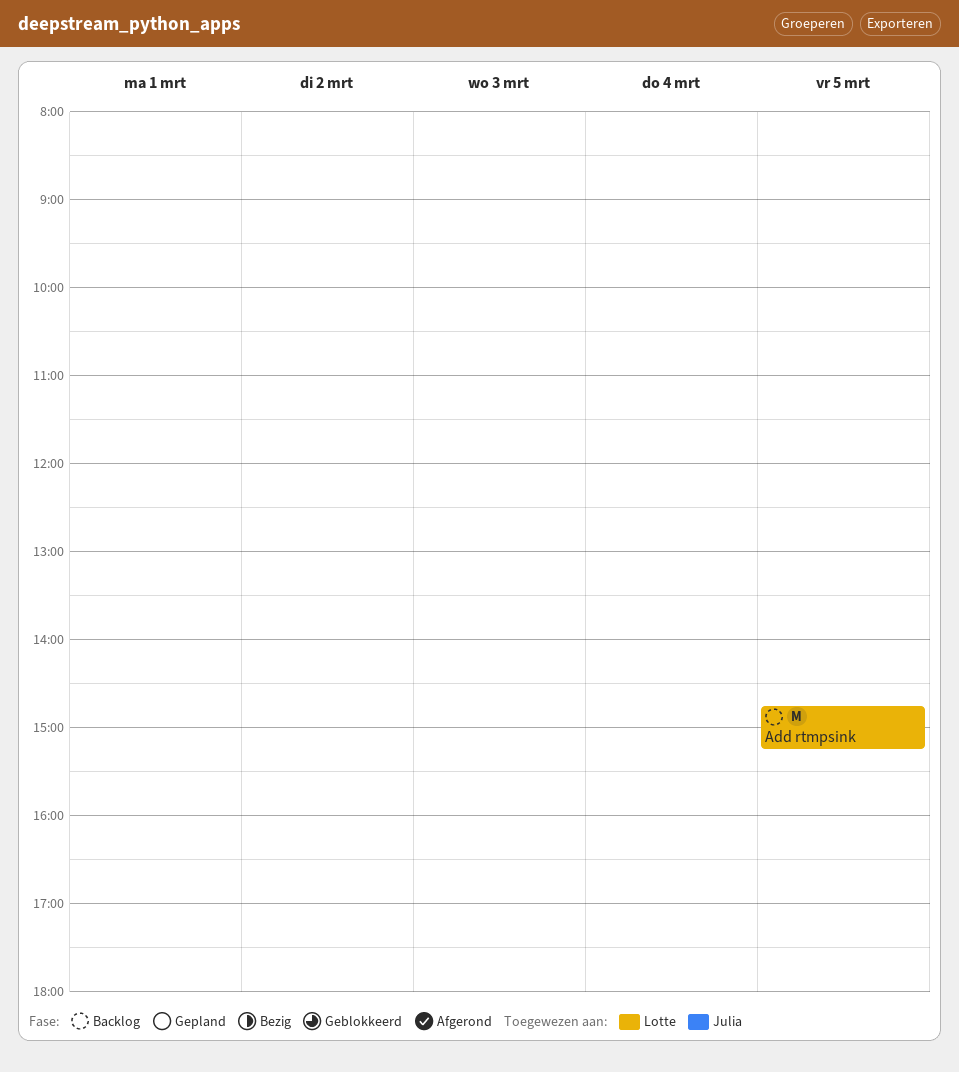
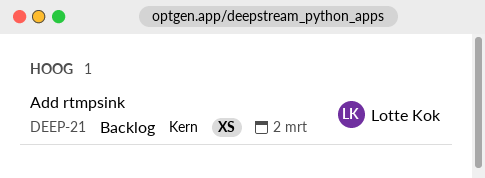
Add rtmpsink, estimate: M -> XS
Add rtmpsink, day: Mar 5 -> Mar 2

